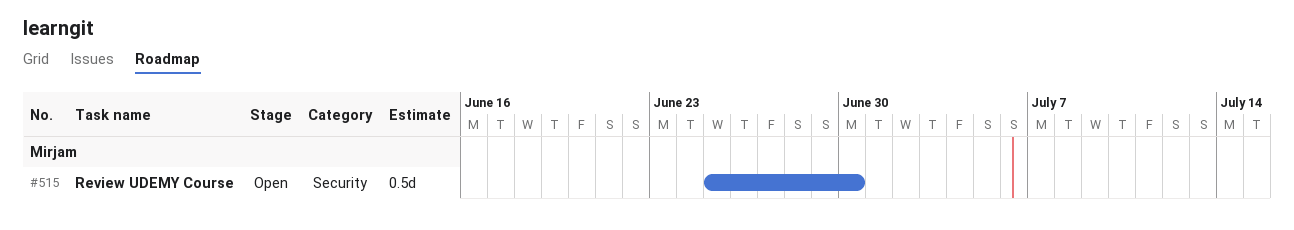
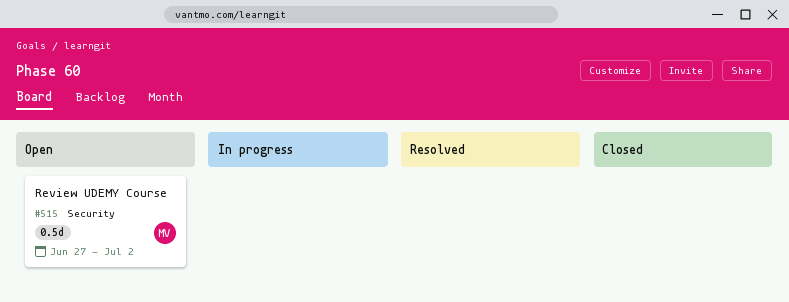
#515, start: Jun 25 -> Jun 27
#515, due: Jun 30 -> Jul 2

